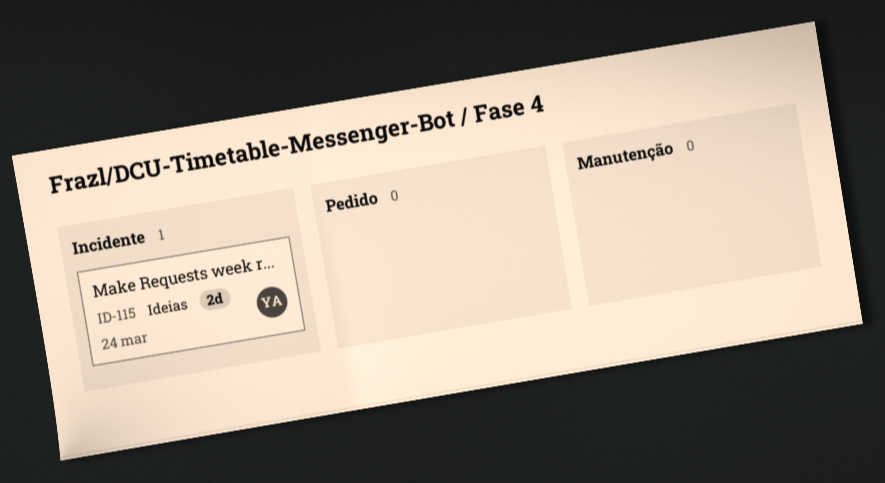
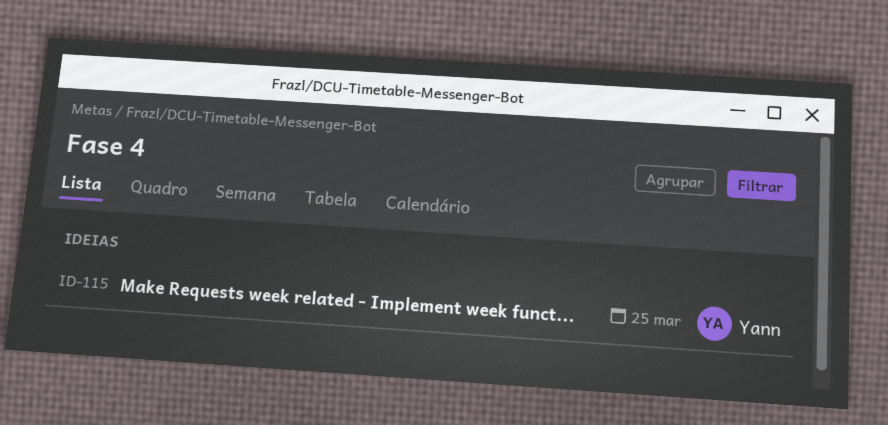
ID-115, due: Mar 24 -> Mar 25

